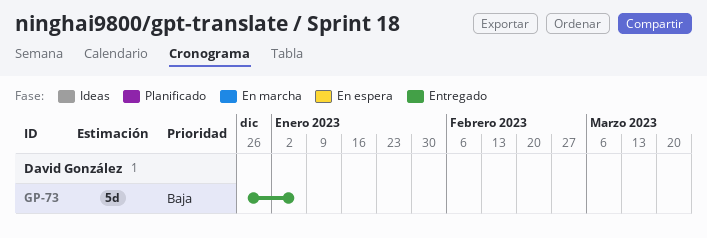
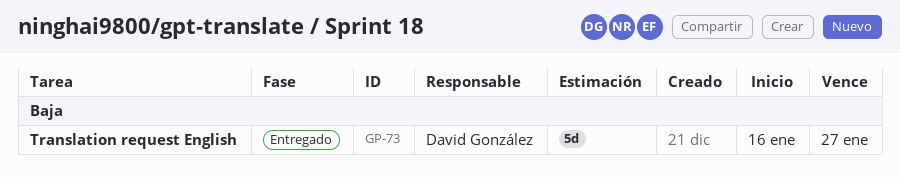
GP-73, start: Dec 26 -> Jan 16
GP-73, due: Jan 6 -> Jan 27

